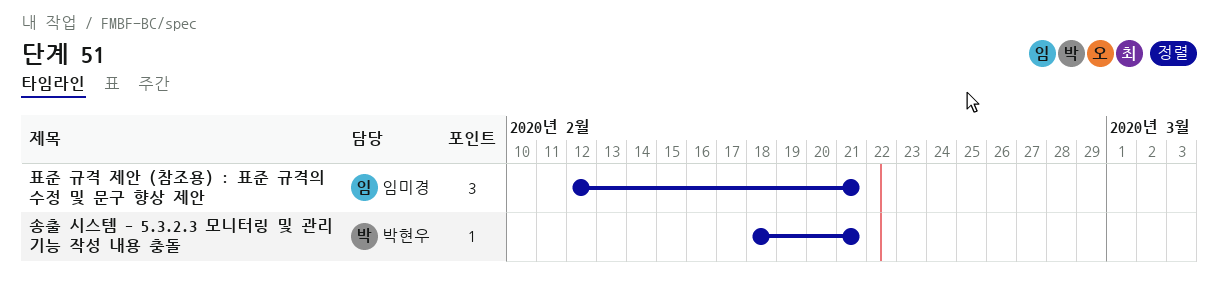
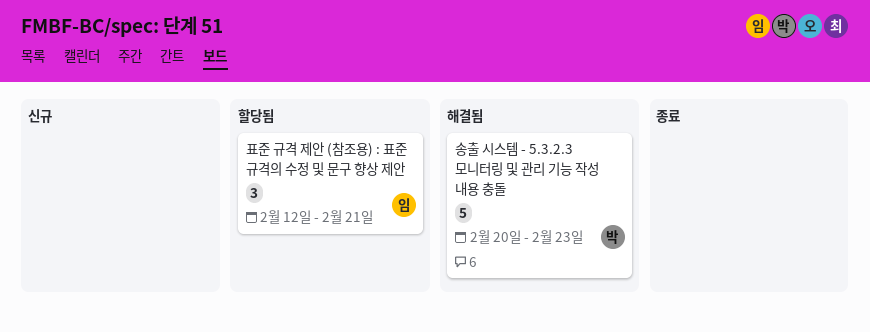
송출 시스템 - 5.3.2.3 모니터링 및 관리 기능 작성 내용 충돌, estimate: 1 -> 5
송출 시스템 - 5.3.2.3 모니터링 및 관리 기능 작성 내용 충돌, start: Feb 18 -> Feb 20
송출 시스템 - 5.3.2.3 모니터링 및 관리 기능 작성 내용 충돌, due: Feb 21 -> Feb 23

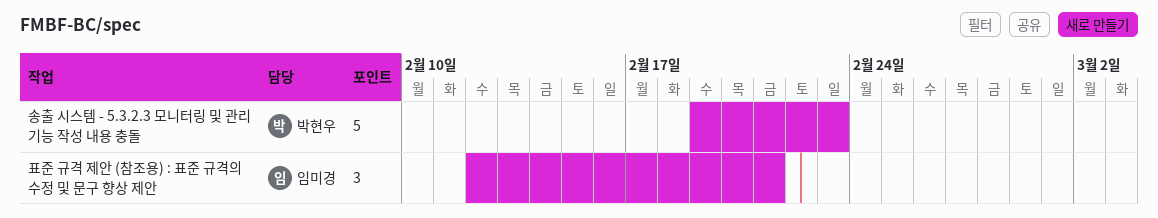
송출 시스템 - 5.3.2.3 모니터링 및 관리 기능 작성 내용 충돌, start: Feb 20 -> Feb 19

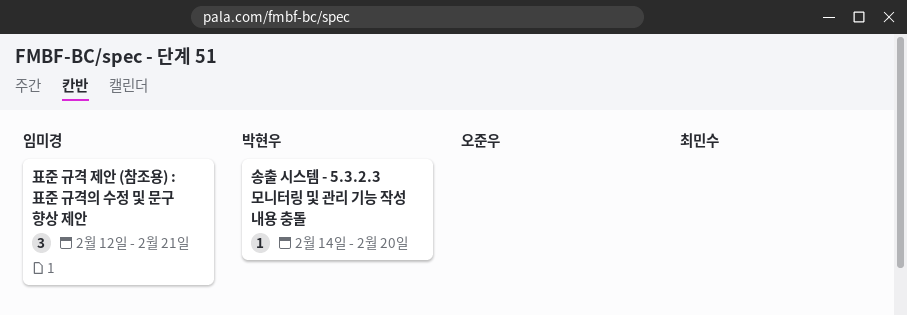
송출 시스템 - 5.3.2.3 모니터링 및 관리 기능 작성 내용 충돌, estimate: 5 -> 1
송출 시스템 - 5.3.2.3 모니터링 및 관리 기능 작성 내용 충돌, start: Feb 19 -> Feb 14
송출 시스템 - 5.3.2.3 모니터링 및 관리 기능 작성 내용 충돌, due: Feb 23 -> Feb 20

